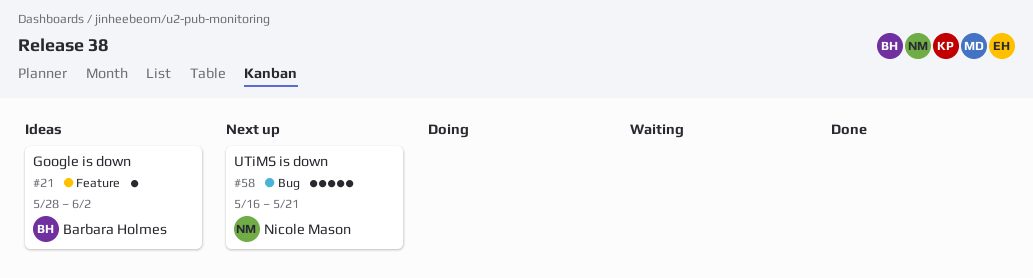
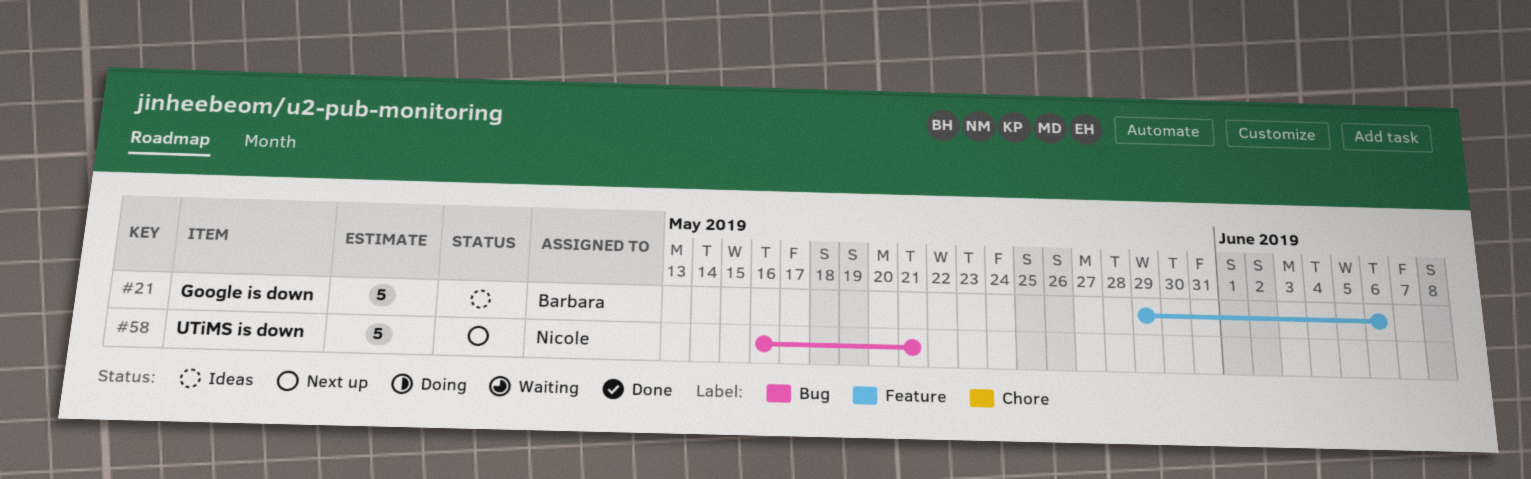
#21, estimate: 1 -> 5
#21, start: May 28 -> May 29
#21, due: Jun 2 -> Jun 6

